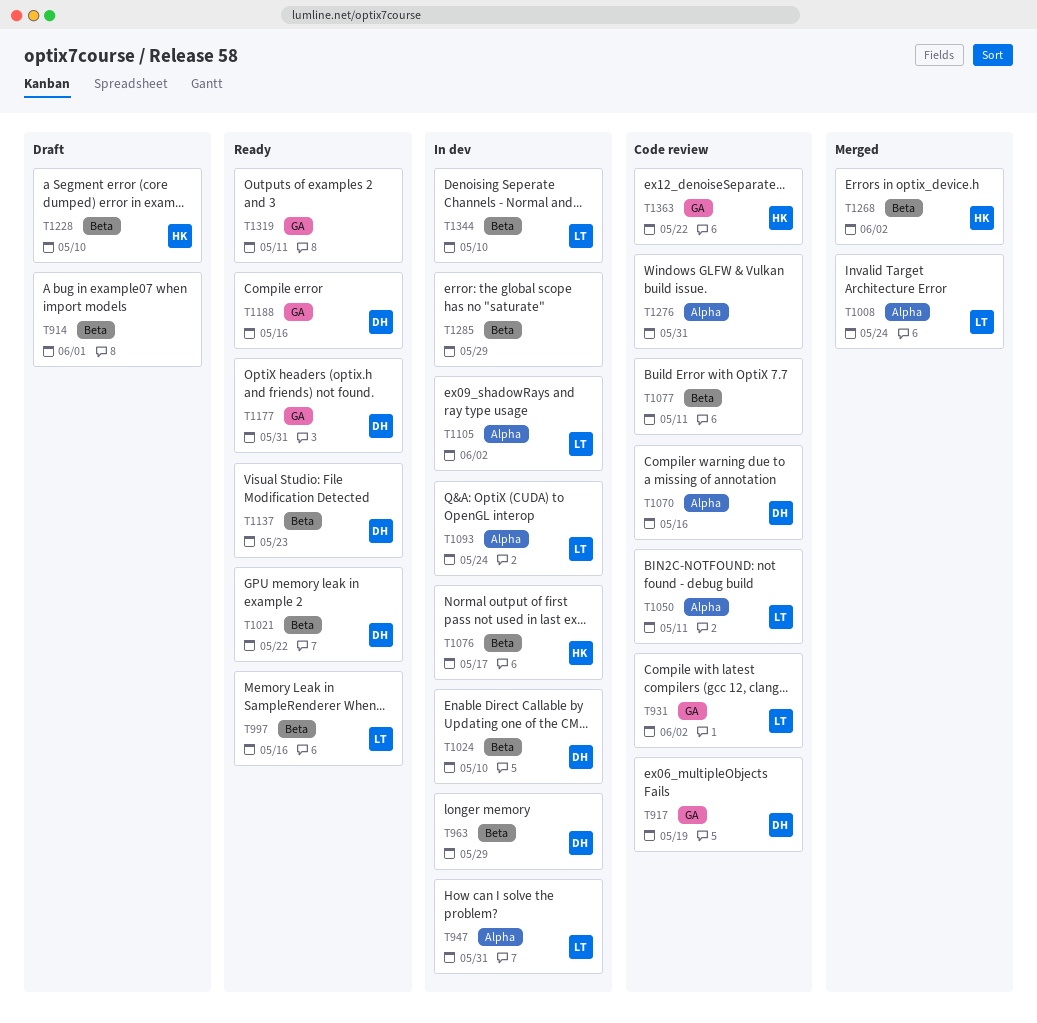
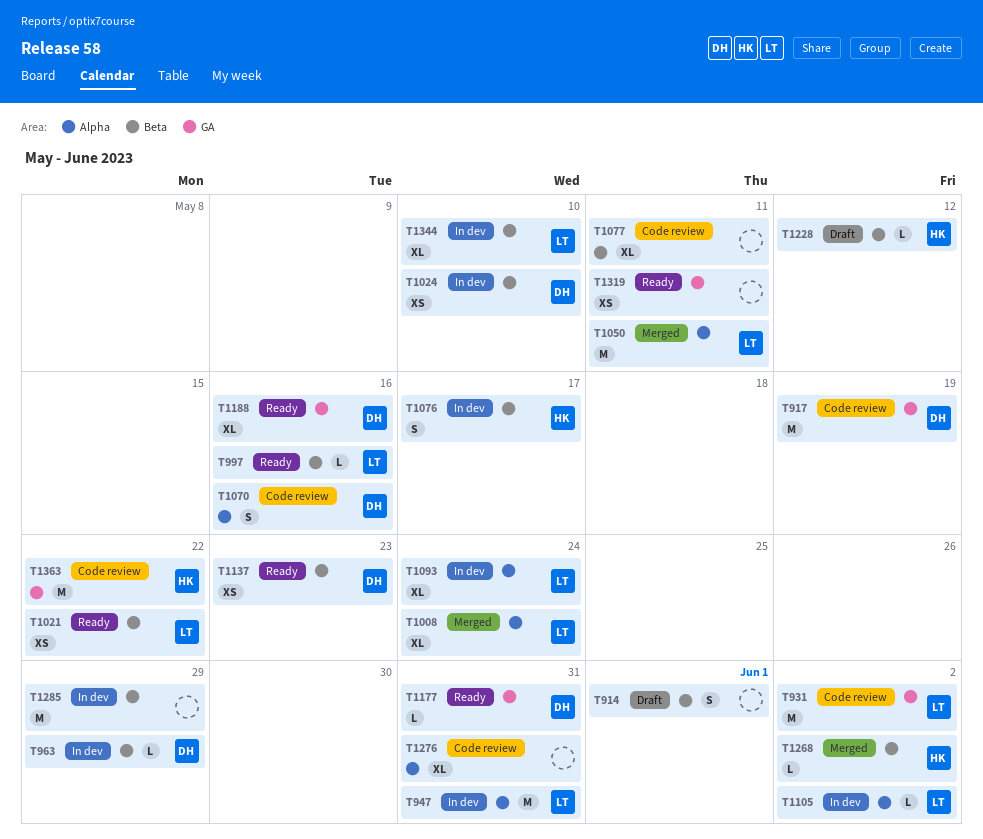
T1021, owner: DH -> LT
T1050, status: Code review -> Merged
T1228, due: May 10 -> May 12

